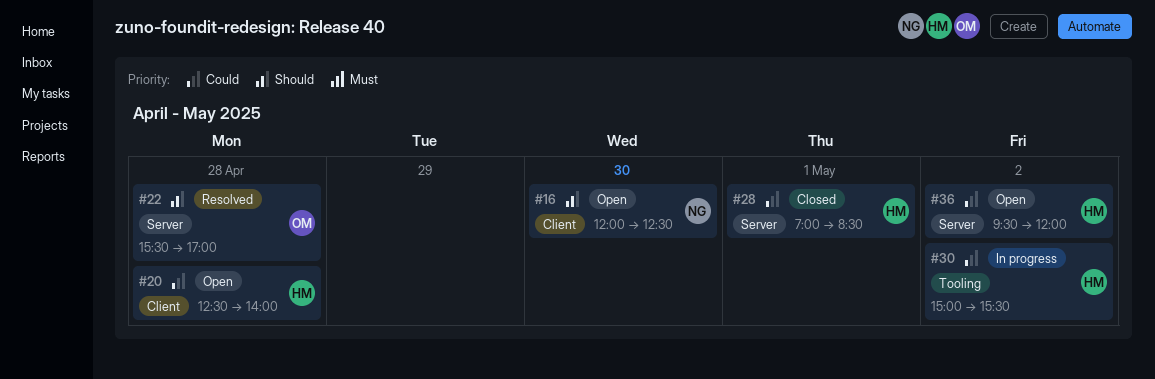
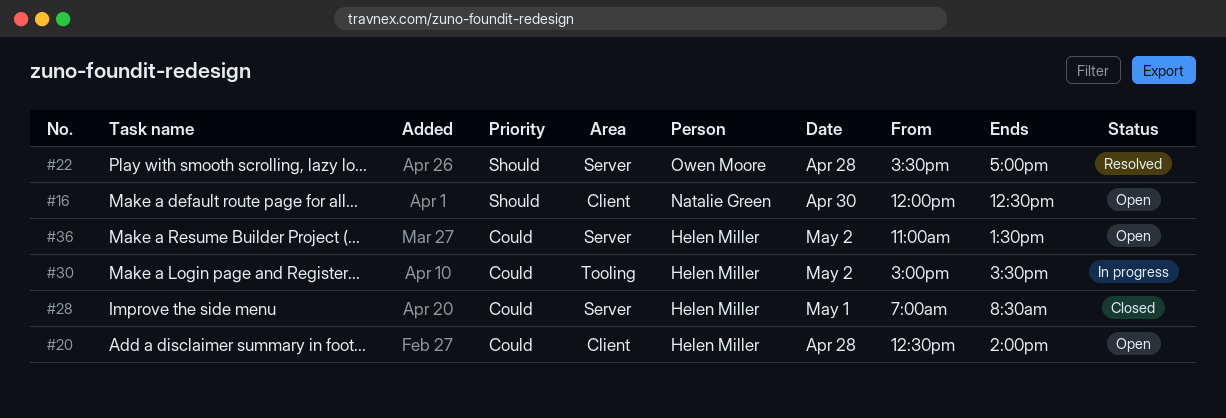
#36, begins: 09:30 -> 11:00
#36, ends: 12:00 -> 13:30

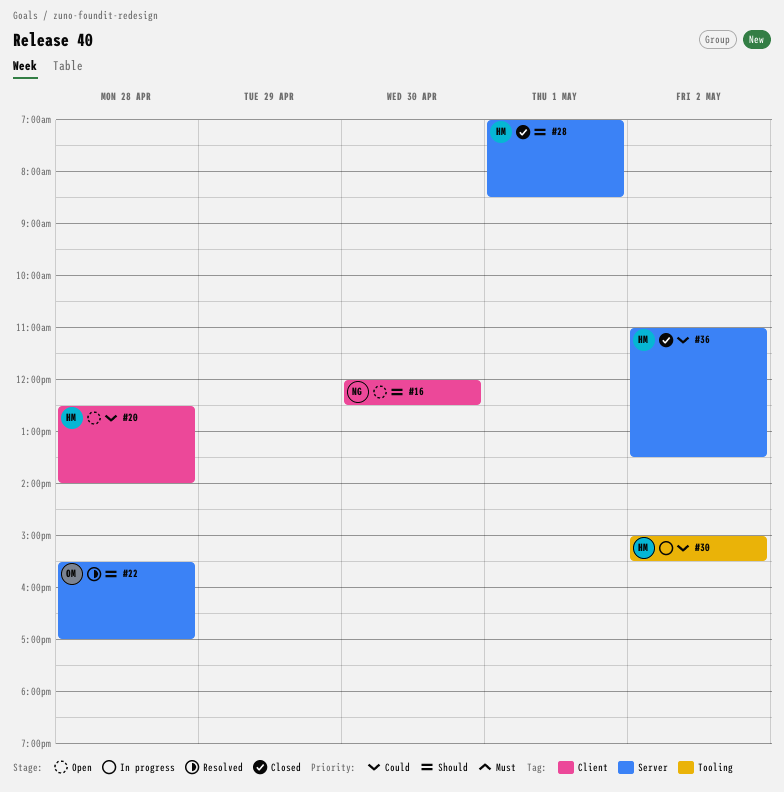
#28, priority: Could -> Should
#36, status: Open -> Closed

